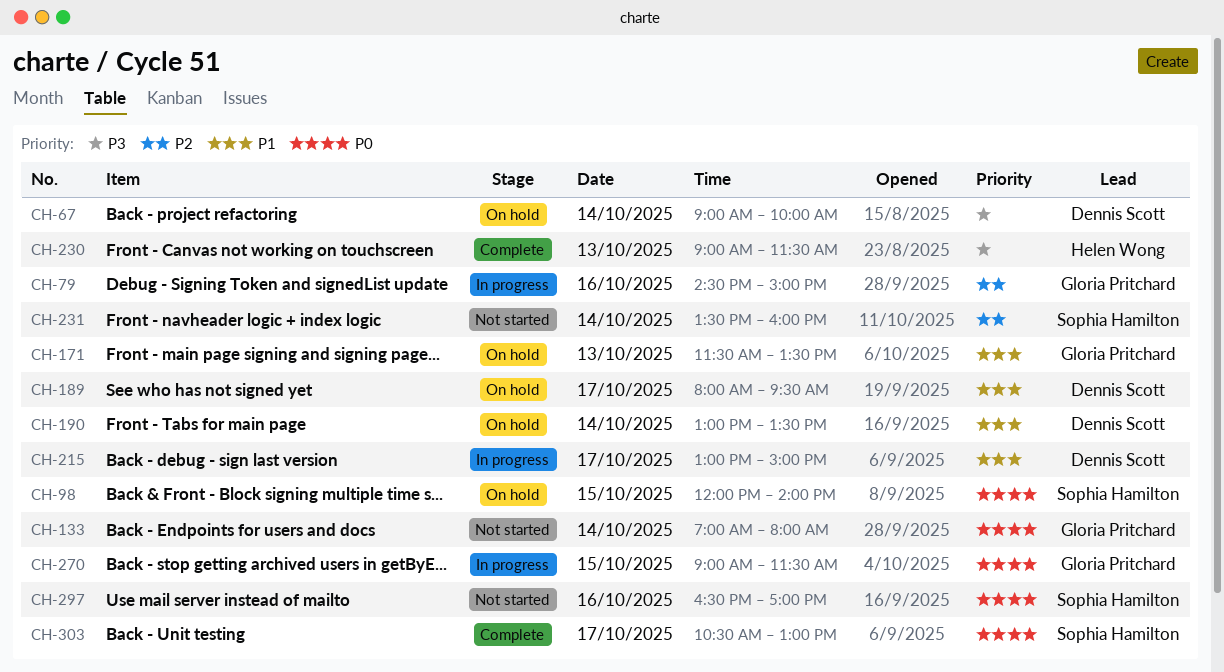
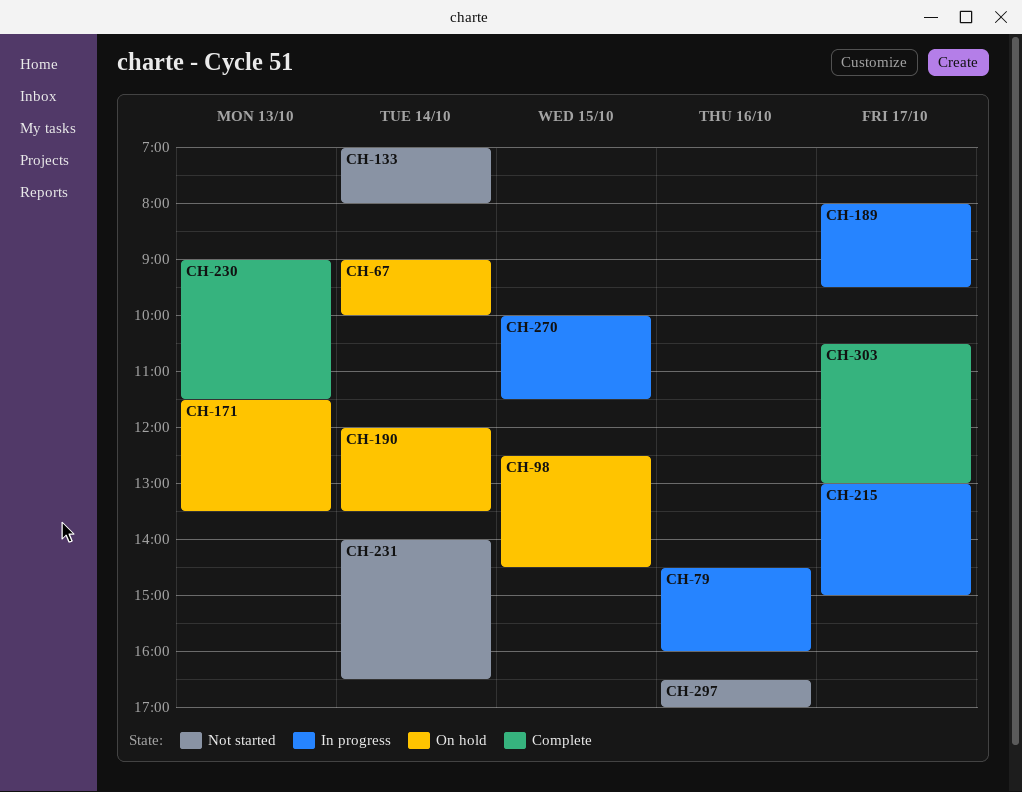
CH-79, ends: 15:00 -> 16:00
CH-98, begins: 12:00 -> 12:30
CH-98, ends: 14:00 -> 14:30
CH-189, status: On hold -> In progress
CH-190, begins: 13:00 -> 12:00
CH-231, begins: 13:30 -> 14:00
CH-231, ends: 16:00 -> 16:30
CH-270, begins: 09:00 -> 10:00

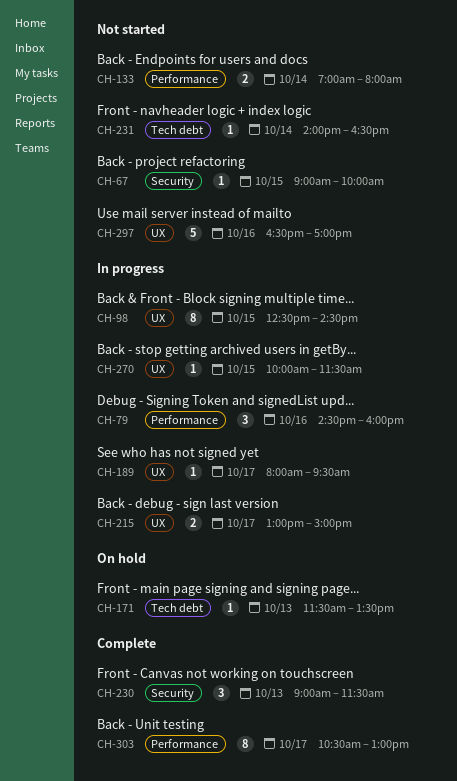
CH-67, status: On hold -> Not started
CH-67, day: Oct 14 -> Oct 15
CH-98, status: On hold -> In progress
CH-190: present -> none

